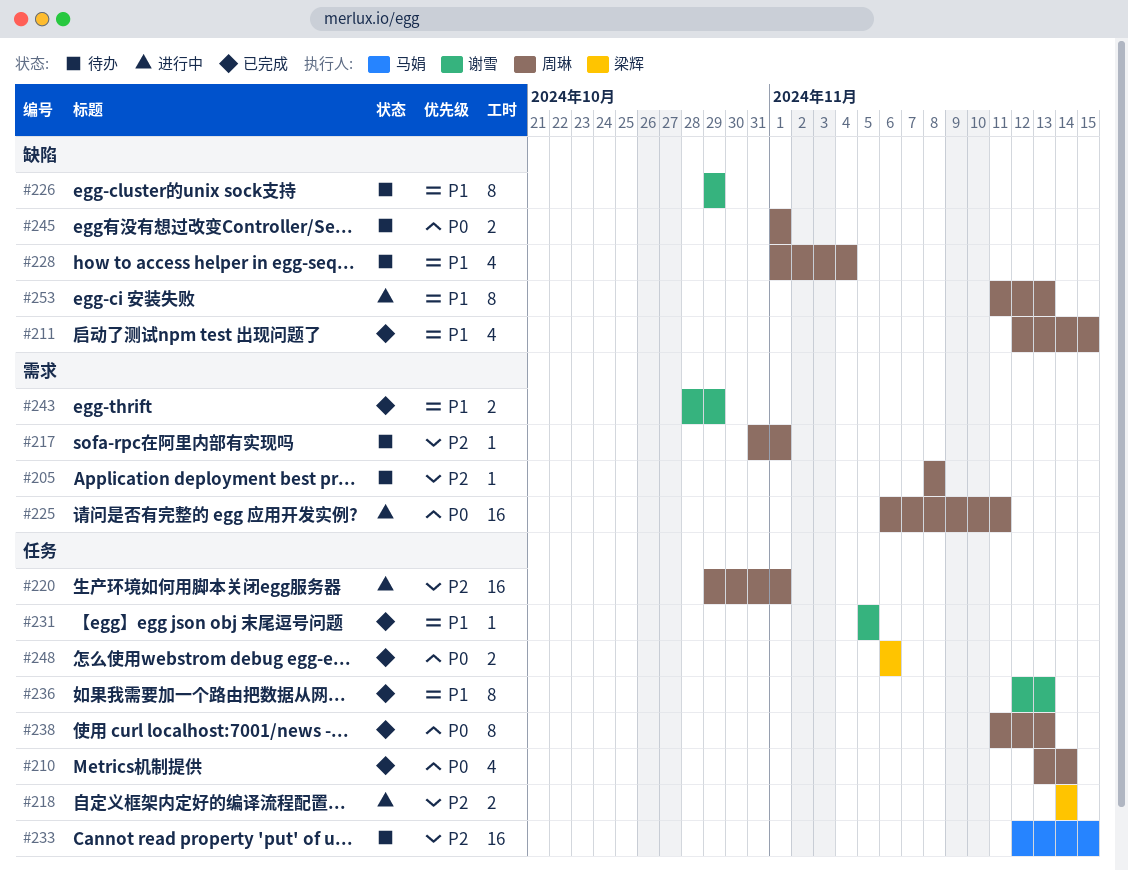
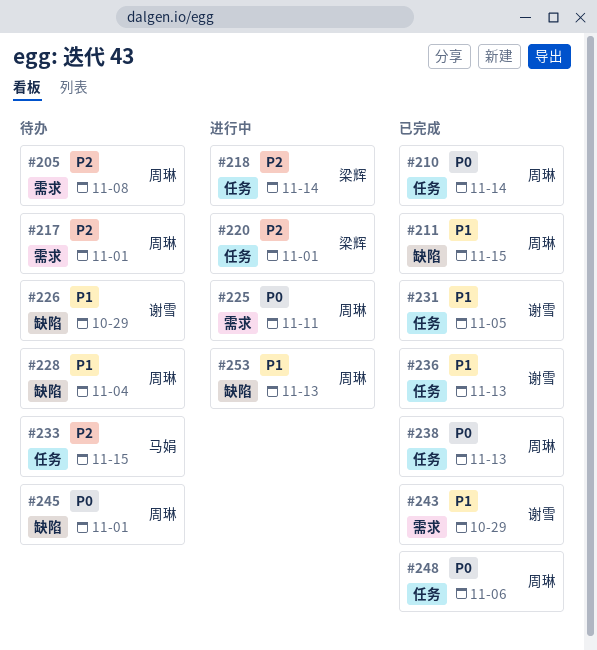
#220, owner: 周琳 -> 梁辉
#248, owner: 梁辉 -> 周琳

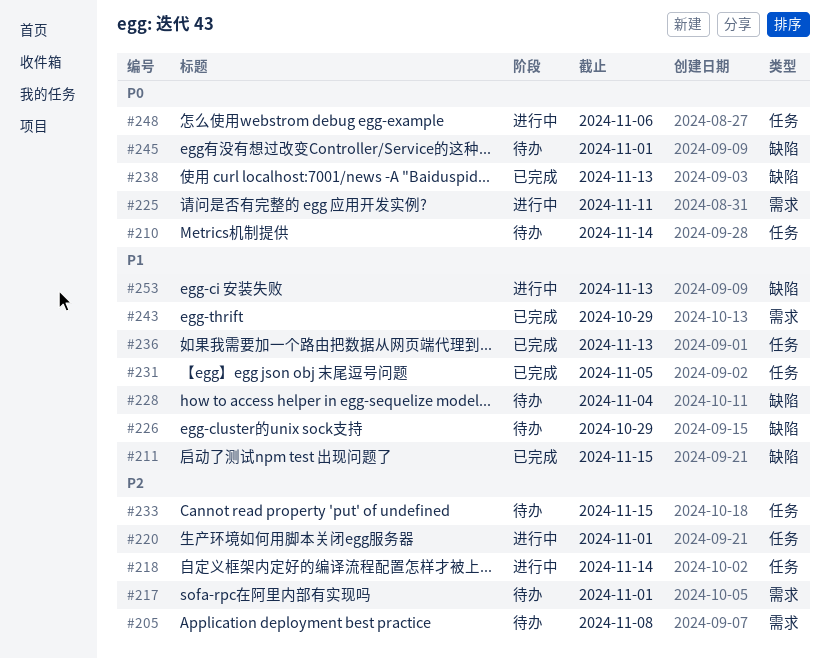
#210, status: 已完成 -> 待办
#238, label: 任务 -> 缺陷
#248, status: 已完成 -> 进行中

